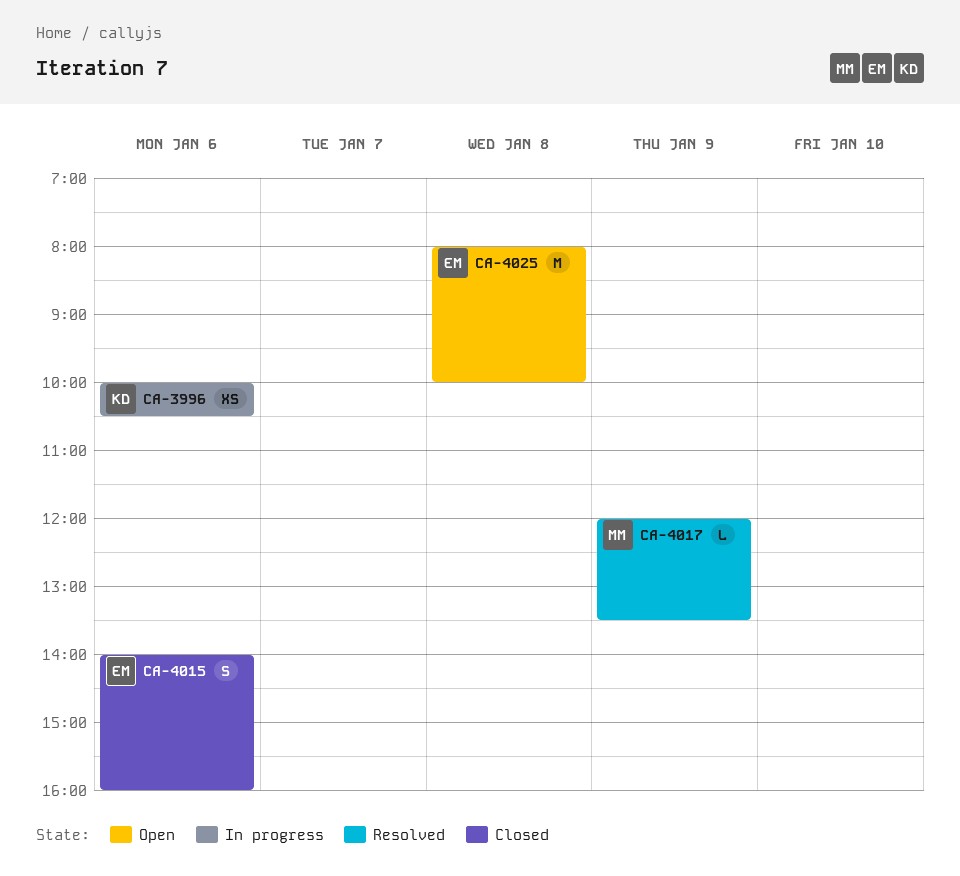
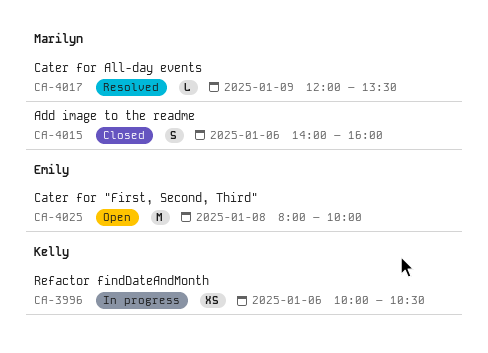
CA-4015, owner: Emily -> Marilyn

